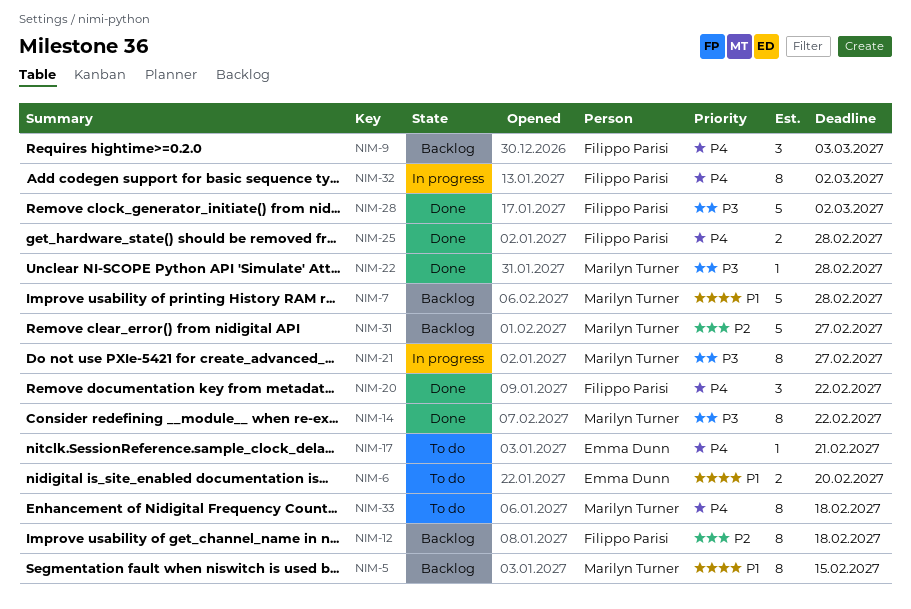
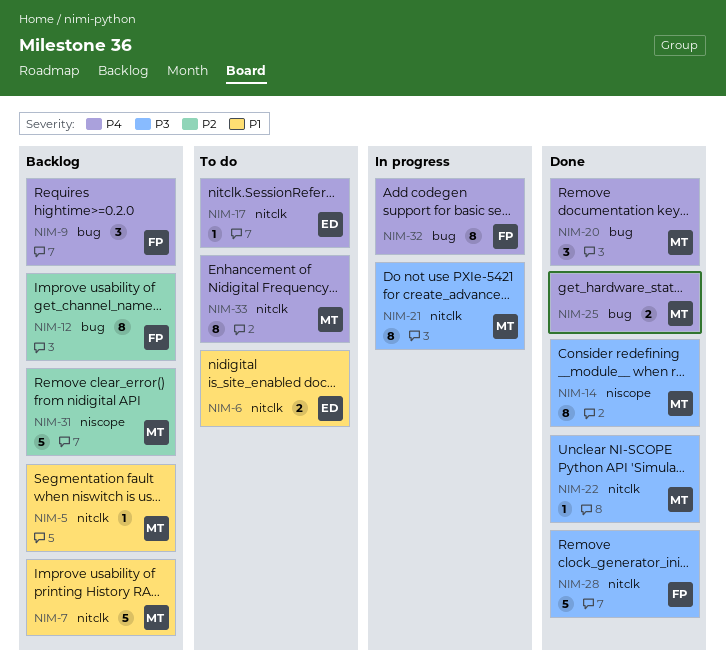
NIM-5, estimate: 8 -> 1
NIM-20, owner: Filippo Parisi -> Marilyn Turner
NIM-25, owner: Filippo Parisi -> Marilyn Turner

